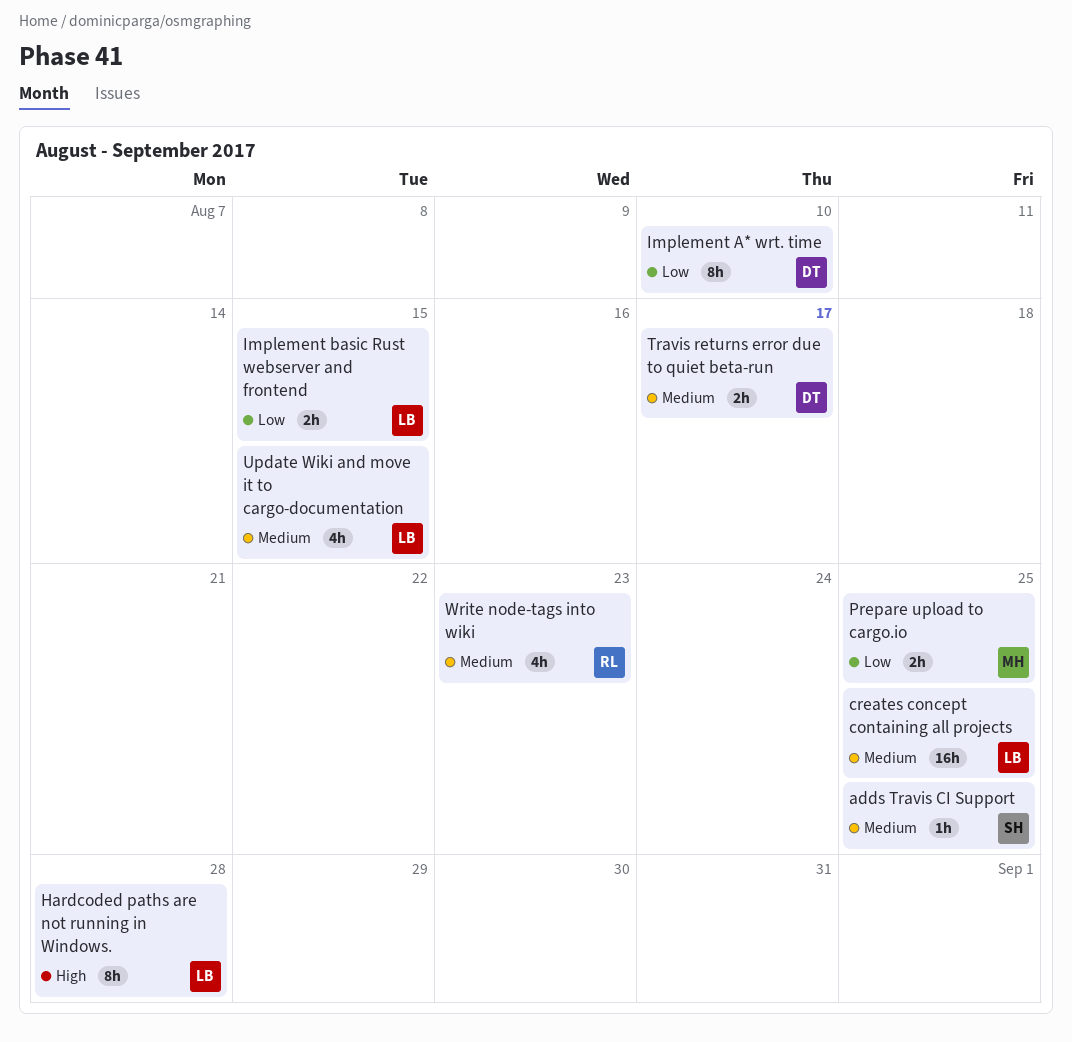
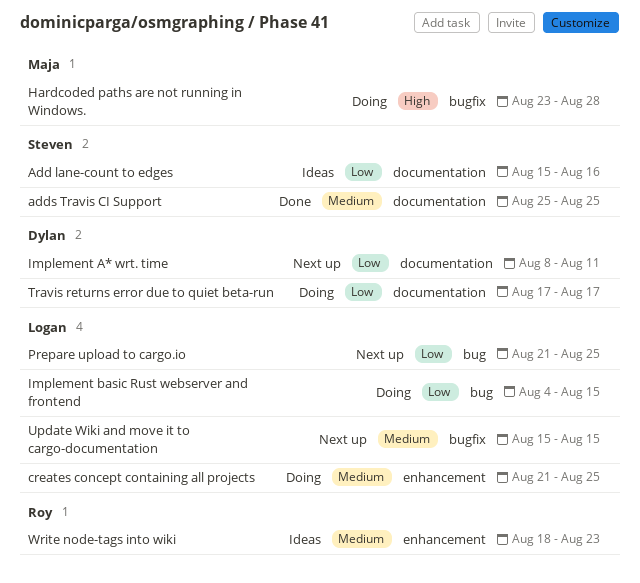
Add lane-count to edges: none -> present
Hardcoded paths are not running in Windows., owner: Logan -> Maja
Implement A* wrt. time, due: Aug 10 -> Aug 11
Prepare upload to cargo.io, owner: Maja -> Logan
Travis returns error due to quiet beta-run, priority: Medium -> Low

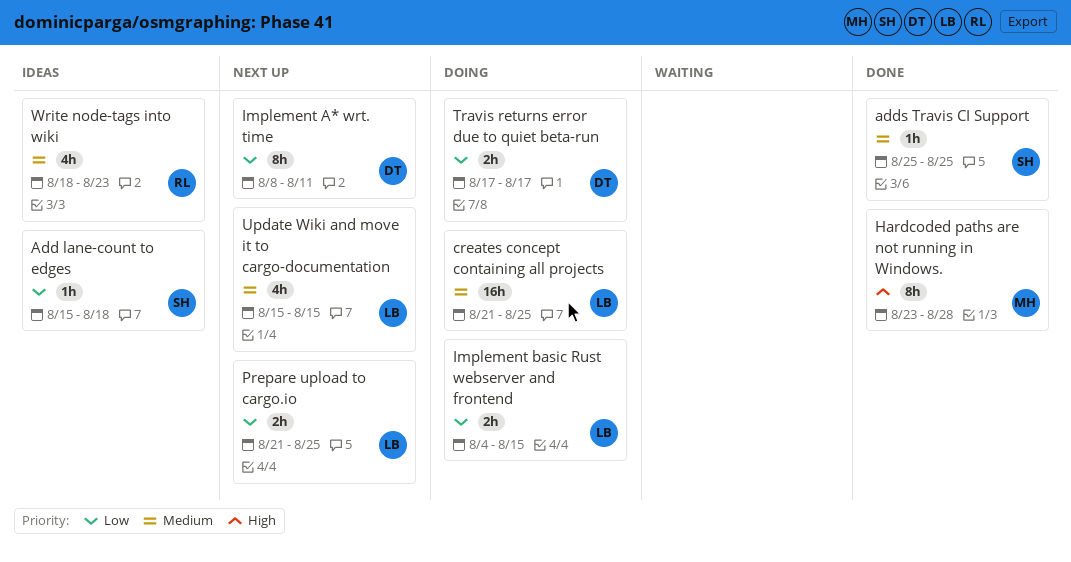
Add lane-count to edges, due: Aug 16 -> Aug 18
Hardcoded paths are not running in Windows., status: Doing -> Done

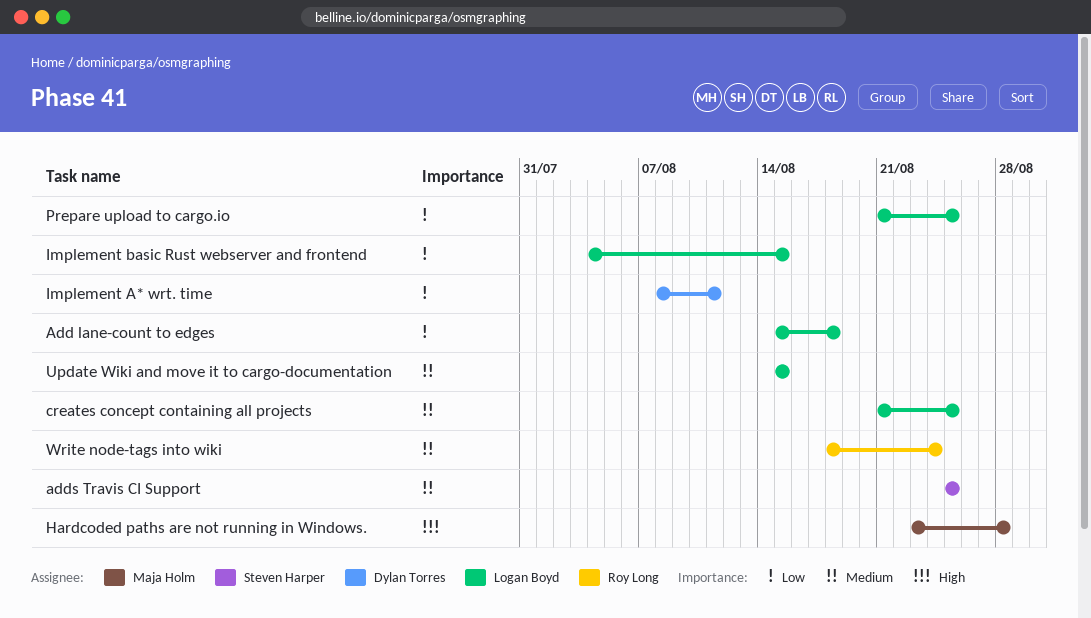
Add lane-count to edges, owner: Steven Harper -> Logan Boyd
Travis returns error due to quiet beta-run: present -> none
Write node-tags into wiki, due: Aug 23 -> Aug 24

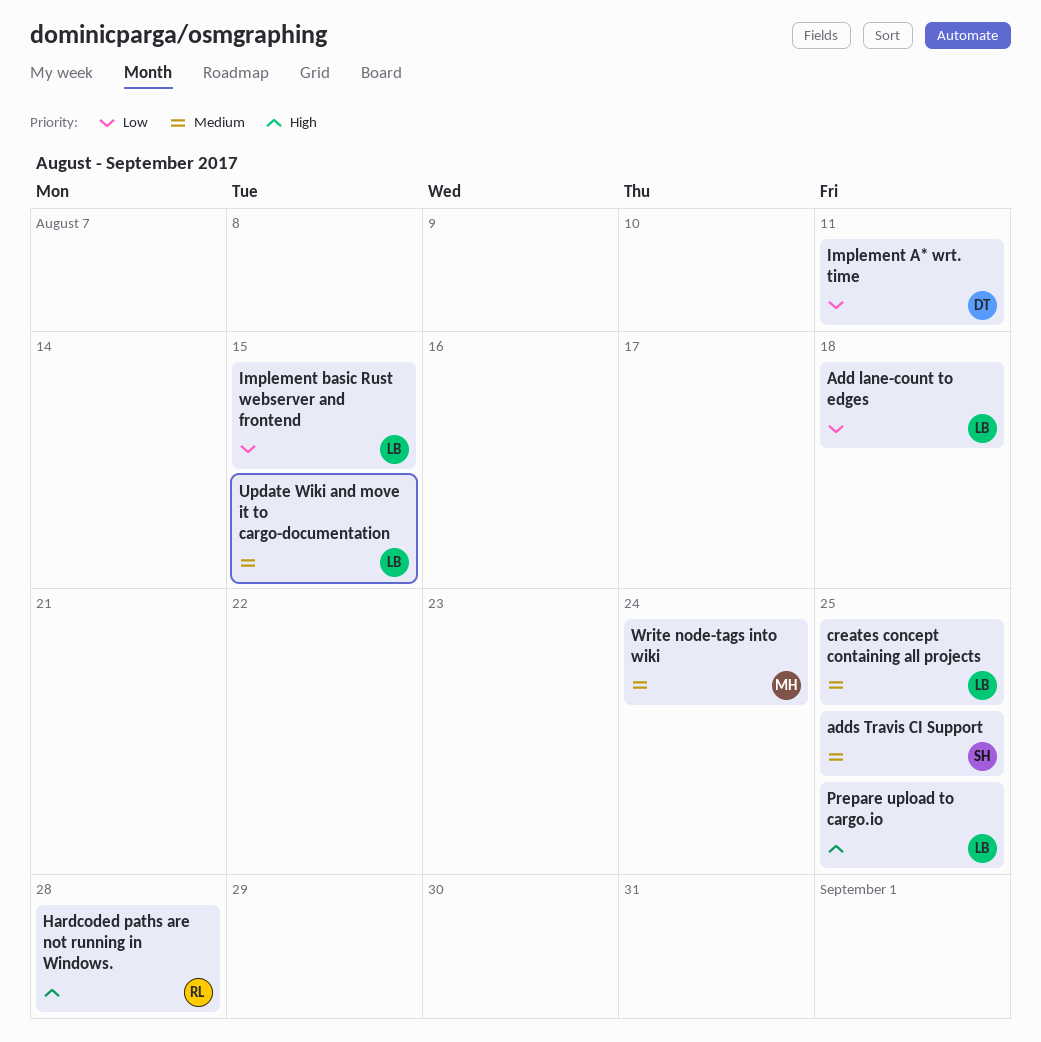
Hardcoded paths are not running in Windows., owner: Maja Holm -> Roy Long
Prepare upload to cargo.io, priority: Low -> High
Write node-tags into wiki, owner: Roy Long -> Maja Holm

